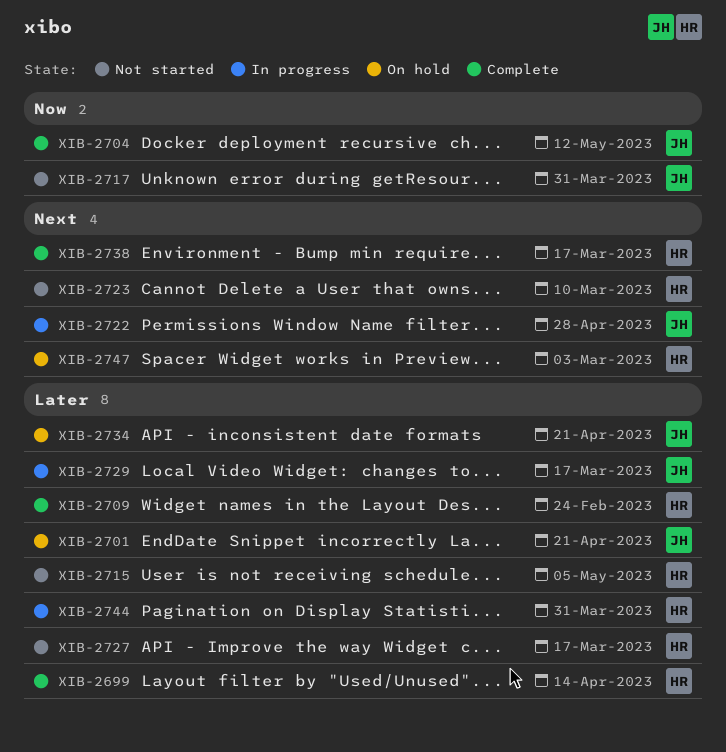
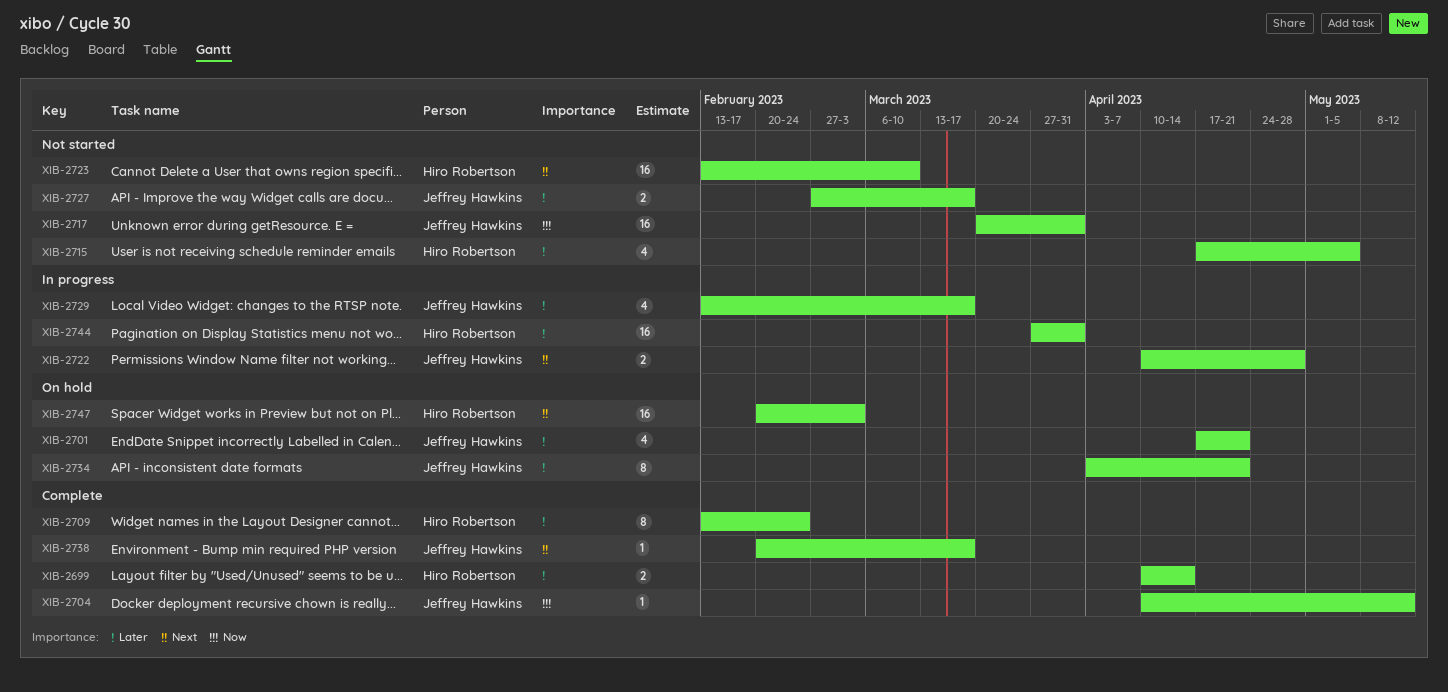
XIB-2727, owner: Hiro Robertson -> Jeffrey Hawkins
XIB-2738, owner: Hiro Robertson -> Jeffrey Hawkins

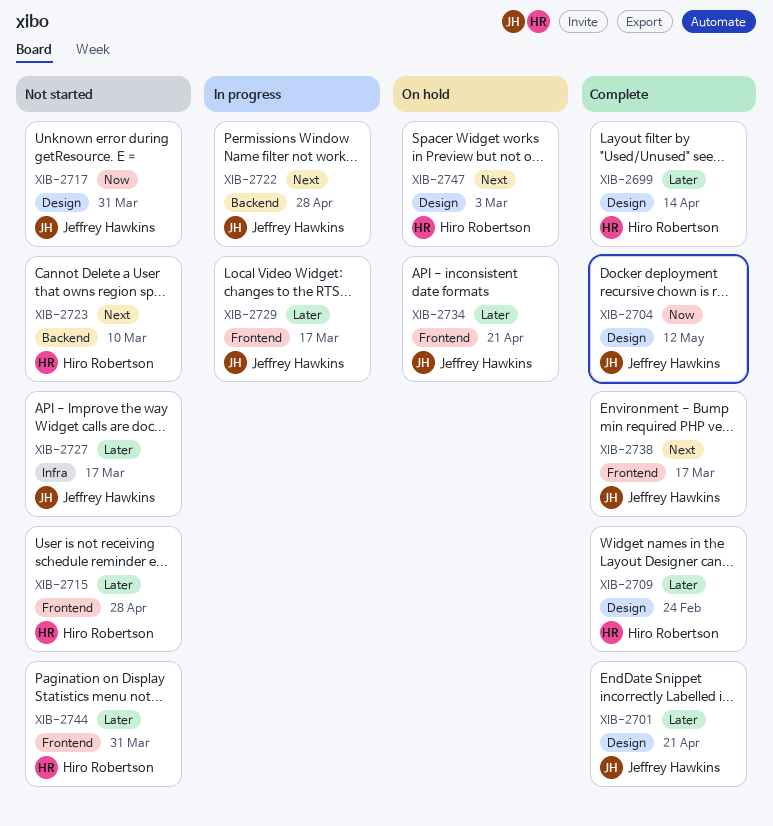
XIB-2701, status: On hold -> Complete
XIB-2715, due: May 5 -> Apr 28
XIB-2744, status: In progress -> Not started

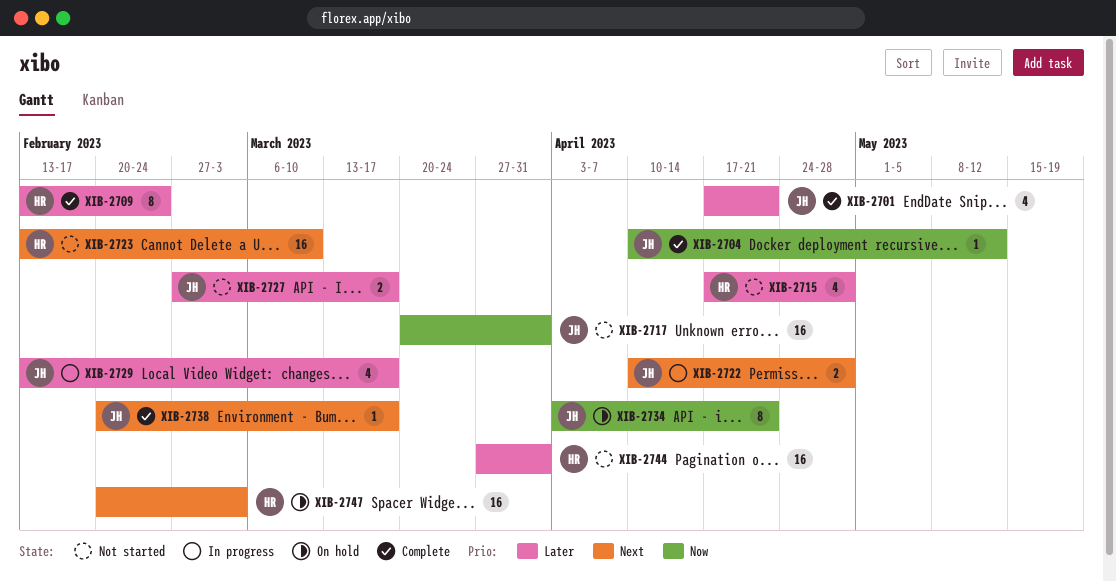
XIB-2699: present -> none
XIB-2734, priority: Later -> Now

